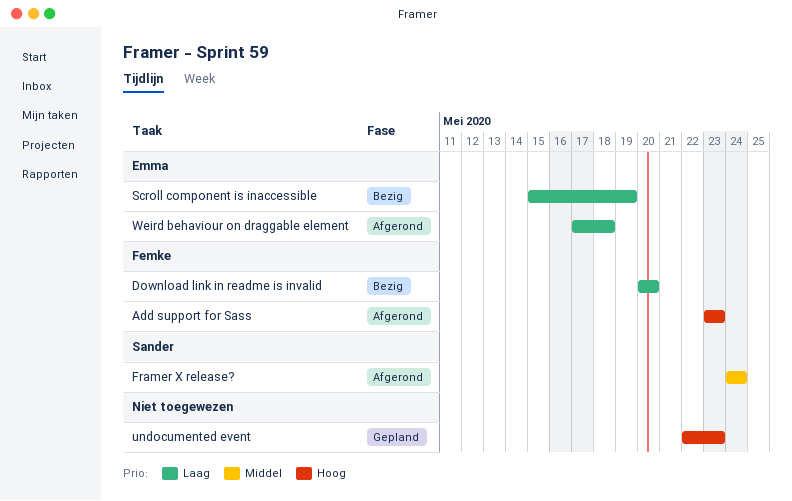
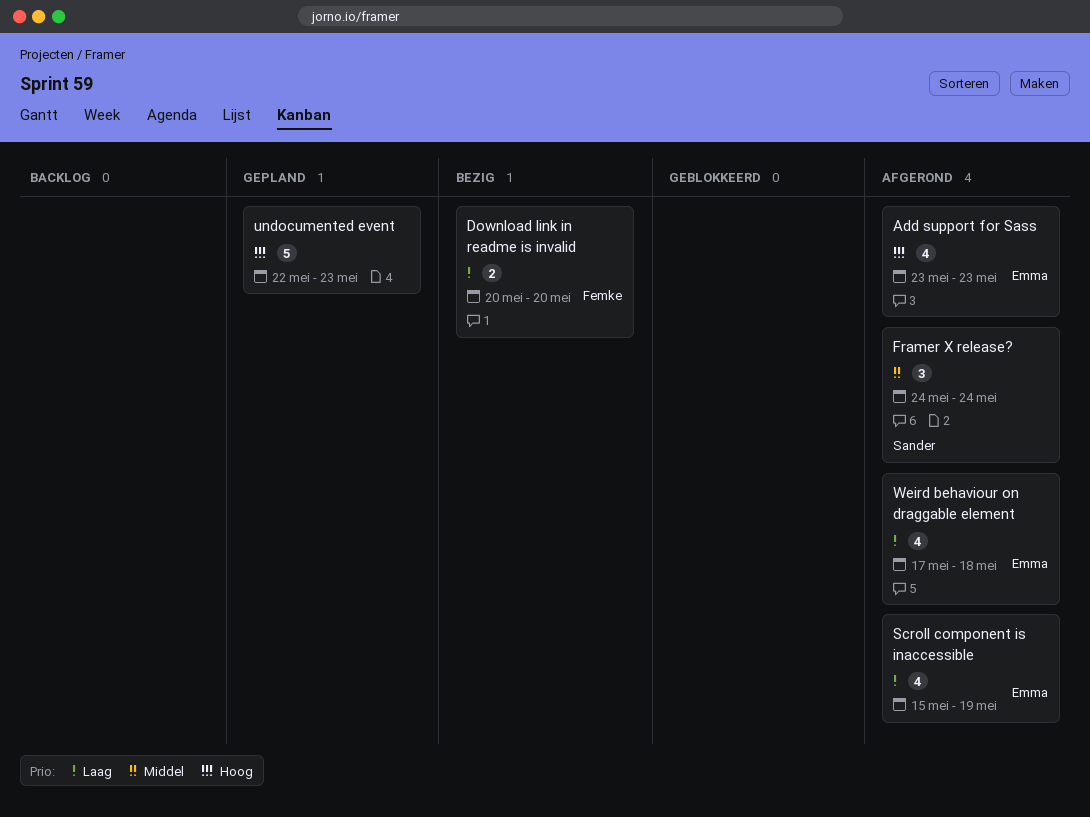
Add support for Sass, owner: Femke -> Emma
Scroll component is inaccessible, status: Bezig -> Afgerond

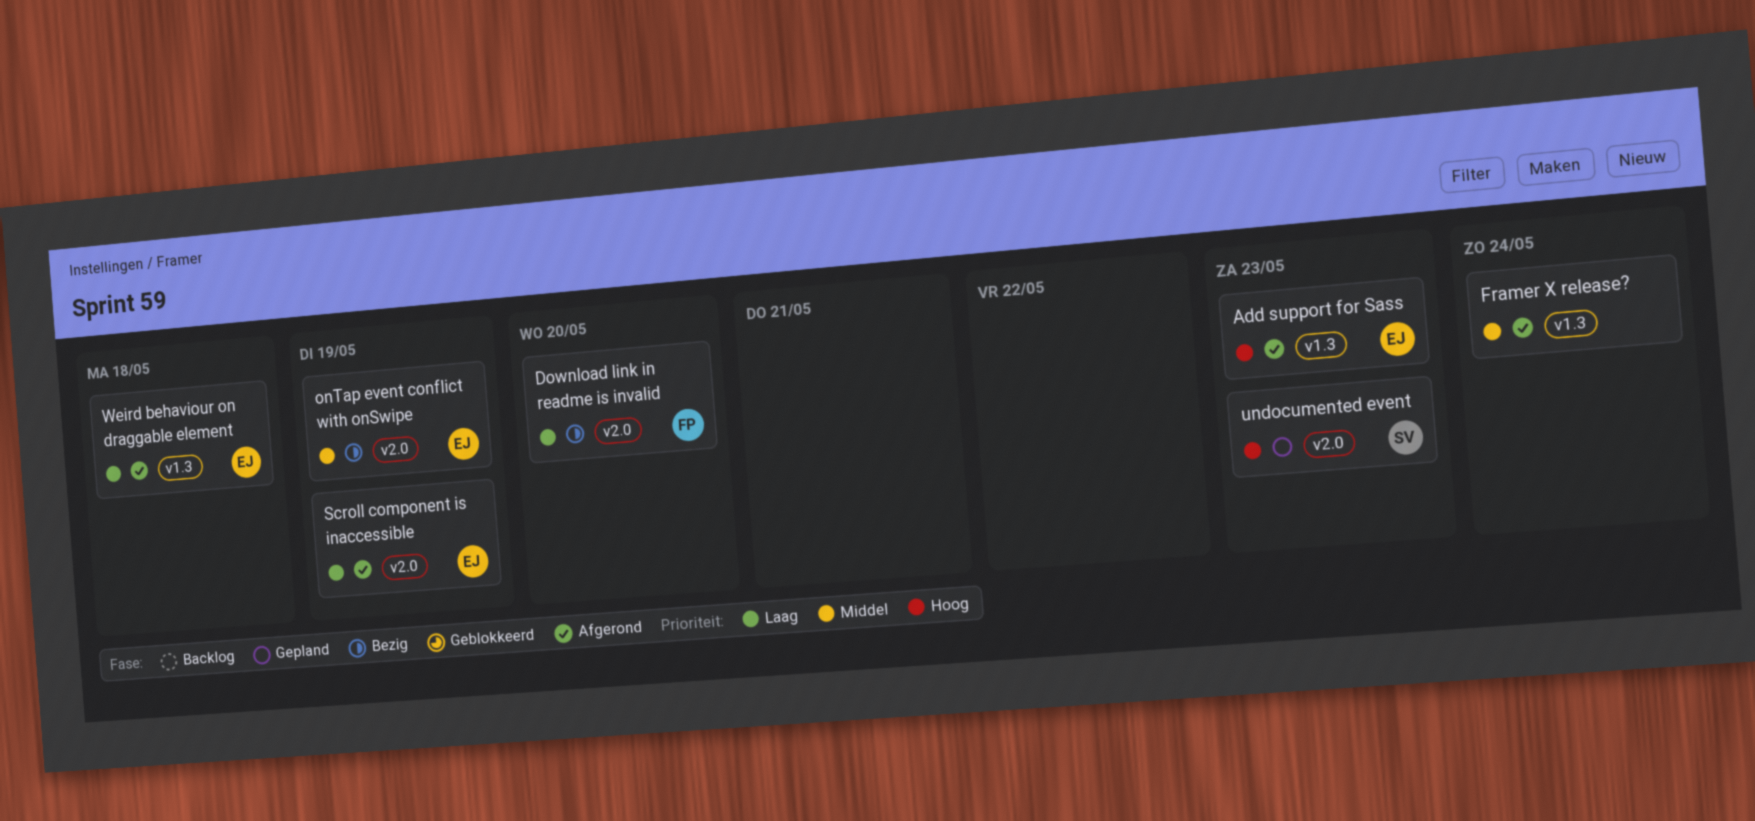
Framer X release?, owner: Sander -> none
onTap event conflict with onSwipe: none -> present
undocumented event, owner: none -> Sander

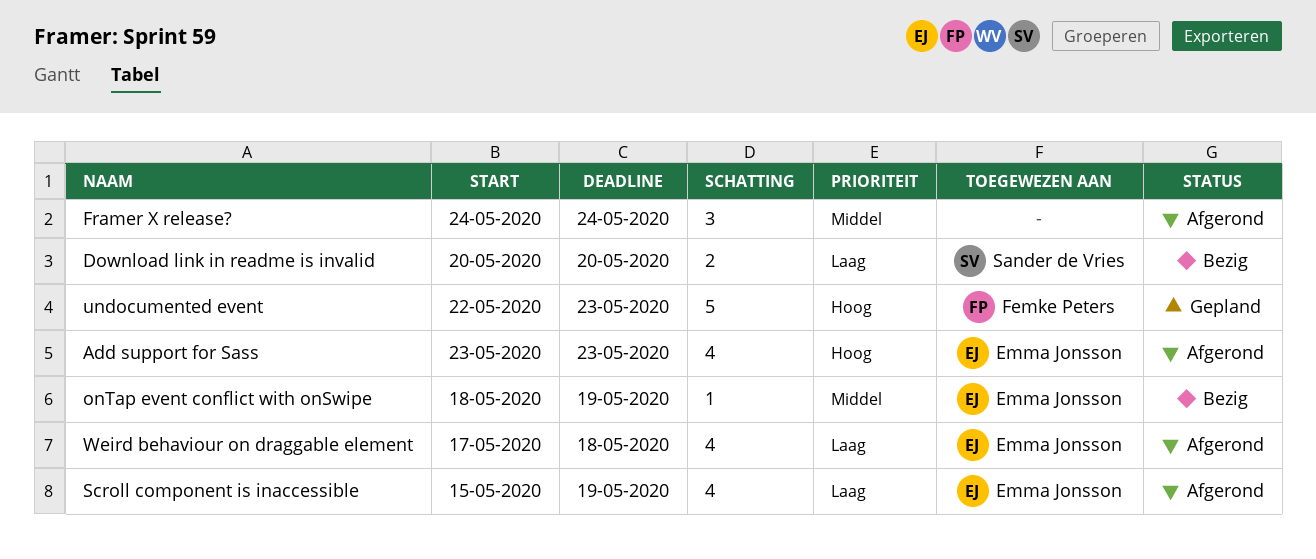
Download link in readme is invalid, owner: Femke Peters -> Sander de Vries
undocumented event, owner: Sander de Vries -> Femke Peters

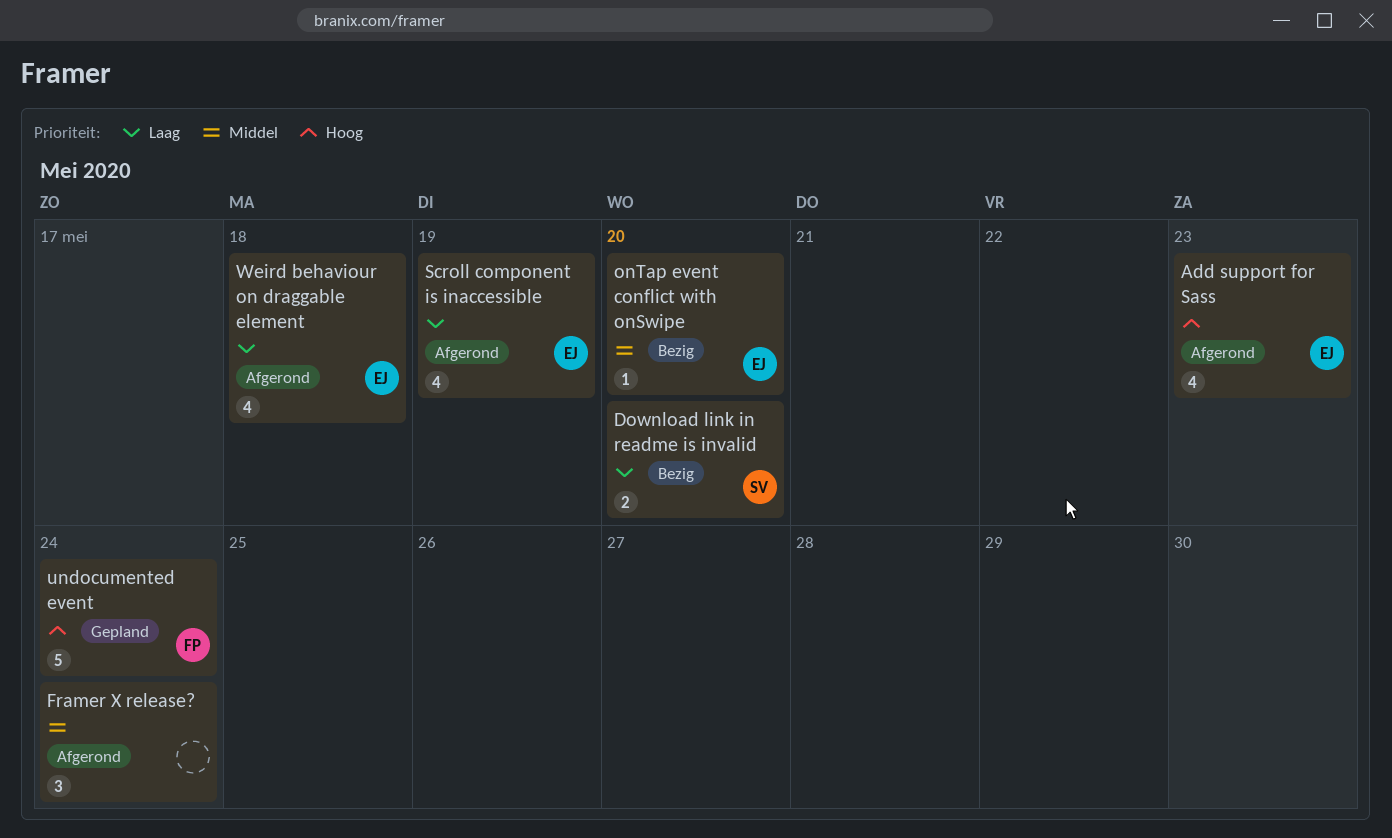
onTap event conflict with onSwipe, due: May 19 -> May 20
undocumented event, due: May 23 -> May 24

